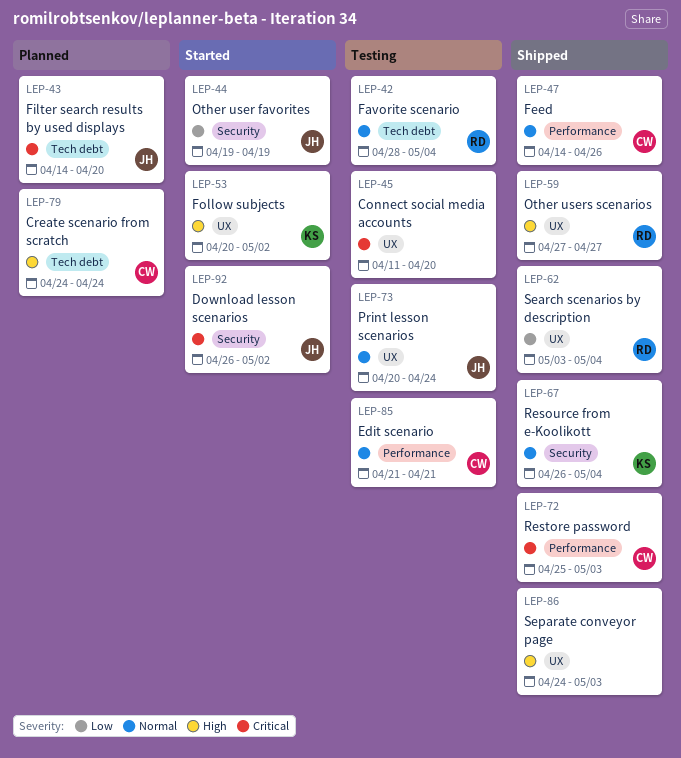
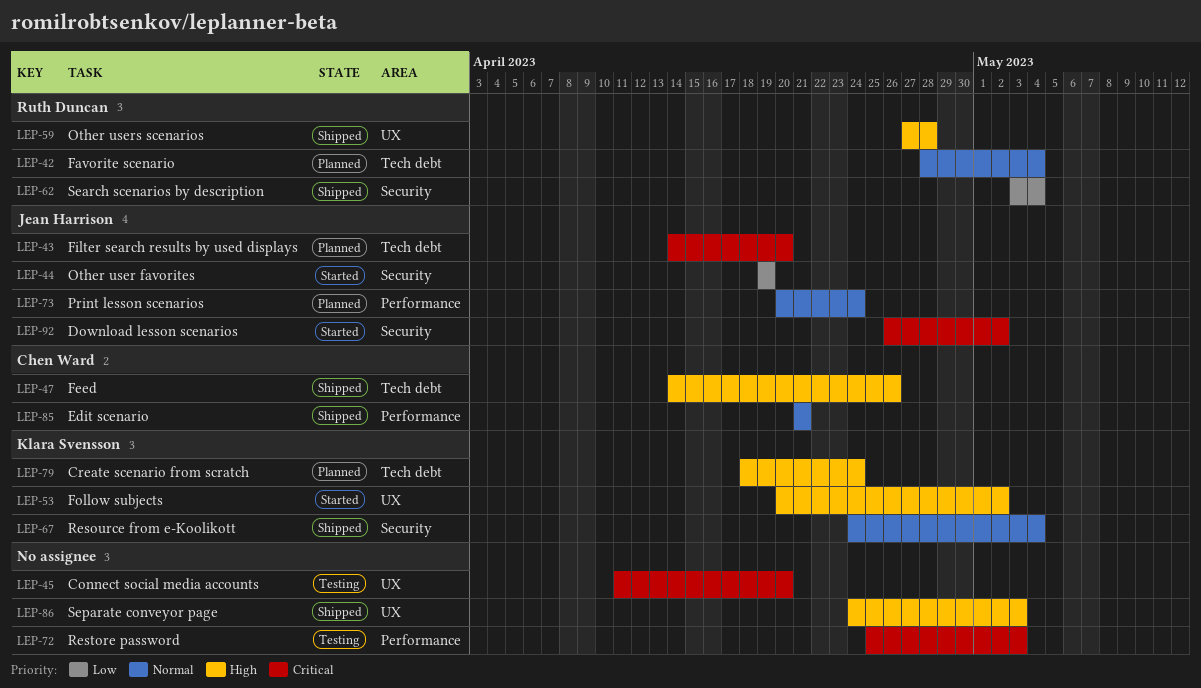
LEP-42, status: Testing -> Planned
LEP-47, priority: Normal -> High
LEP-47, label: Performance -> Tech debt
LEP-59, due: Apr 27 -> Apr 28
LEP-62, label: UX -> Security
LEP-67, start: Apr 26 -> Apr 24
LEP-72, status: Shipped -> Testing
LEP-72, owner: Chen Ward -> none
LEP-73, status: Testing -> Planned
LEP-73, label: UX -> Performance
LEP-79, owner: Chen Ward -> Klara Svensson
LEP-79, start: Apr 24 -> Apr 18
LEP-85, status: Testing -> Shipped

